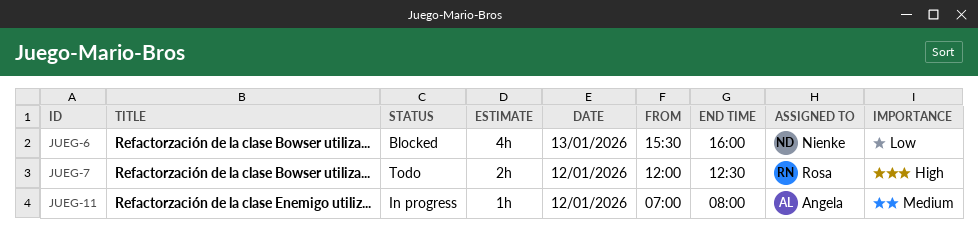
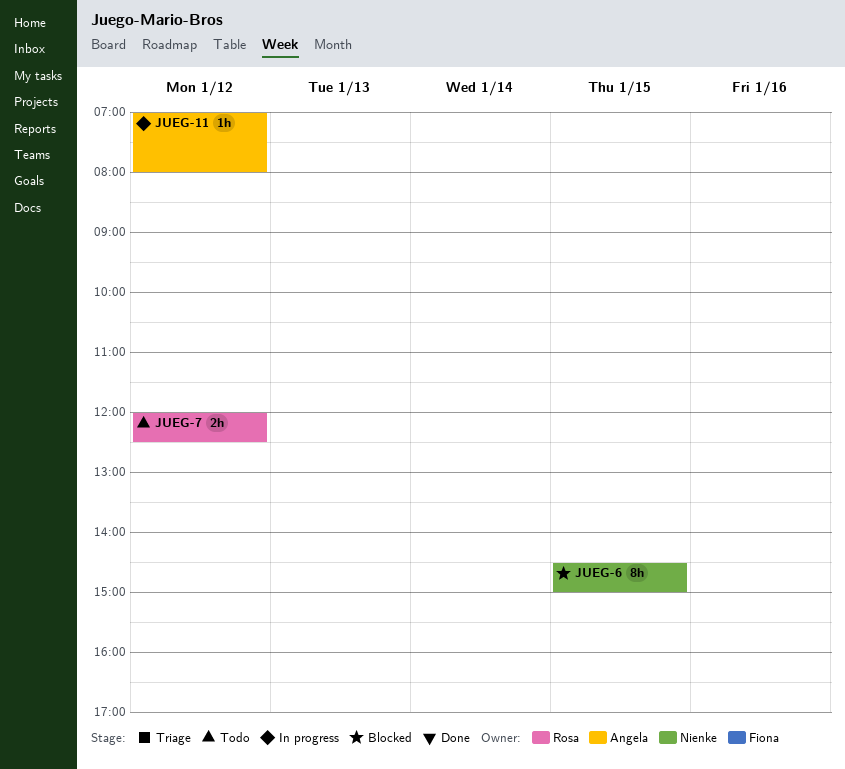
JUEG-6, estimate: 4h -> 8h
JUEG-6, day: Jan 13 -> Jan 15
JUEG-6, begins: 15:30 -> 14:30
JUEG-6, ends: 16:00 -> 15:00

